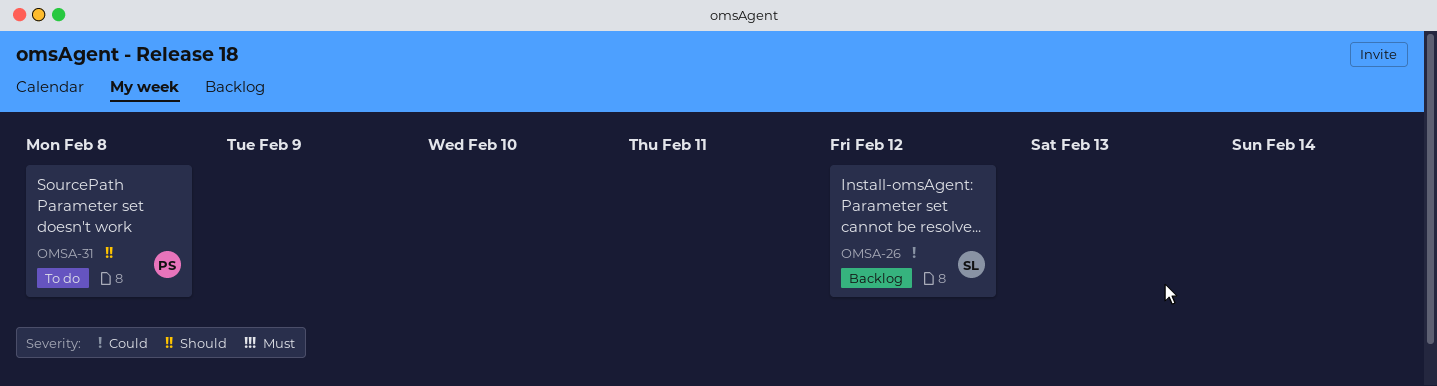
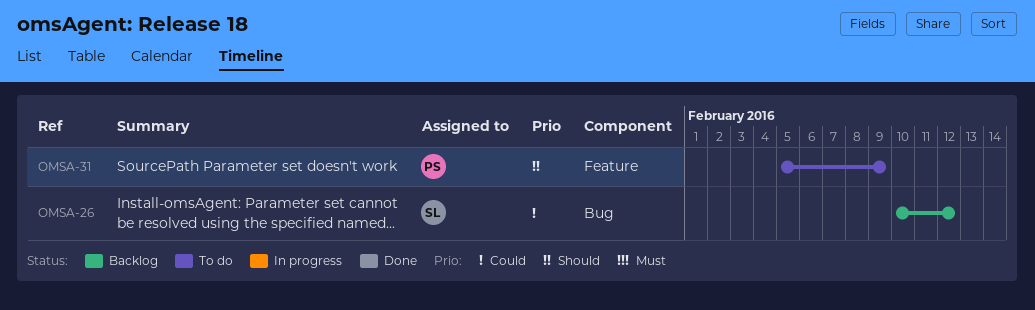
OMSA-31, due: Feb 8 -> Feb 9

